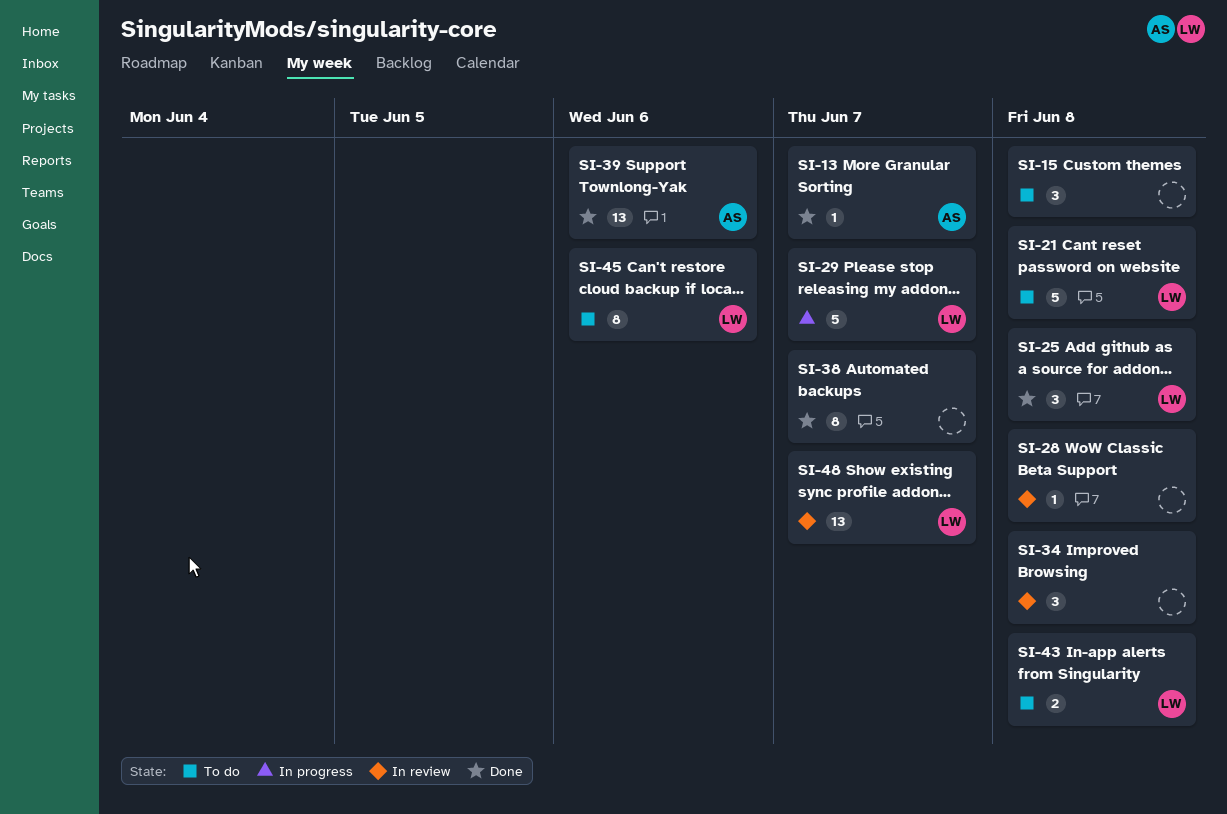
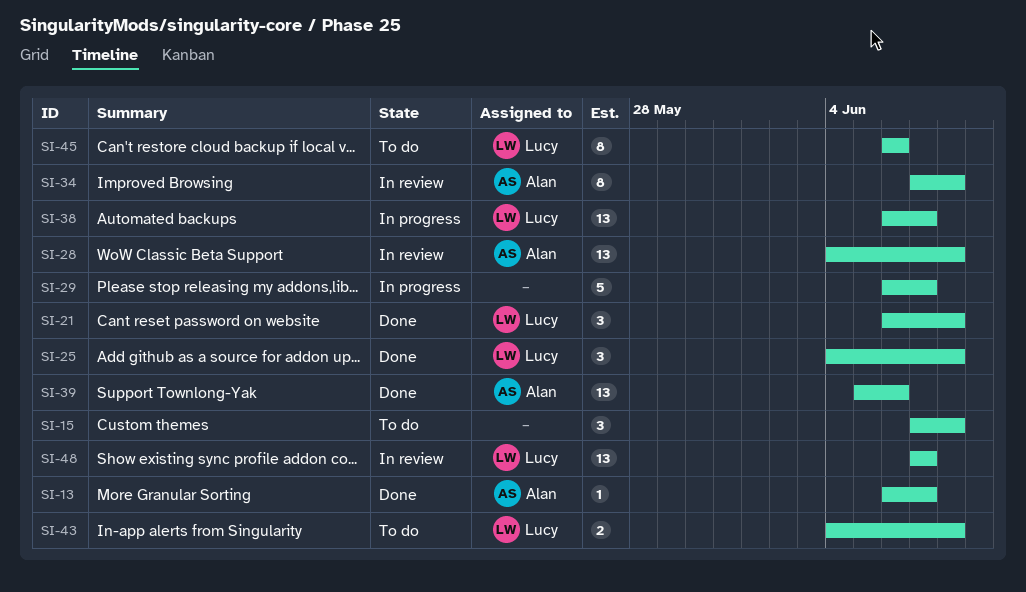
SI-21, status: To do -> Done
SI-21, estimate: 5 -> 3
SI-28, owner: none -> Alan
SI-28, estimate: 1 -> 13
SI-29, owner: Lucy -> none
SI-34, owner: none -> Alan
SI-34, estimate: 3 -> 8
SI-38, status: Done -> In progress
SI-38, owner: none -> Lucy
SI-38, estimate: 8 -> 13

